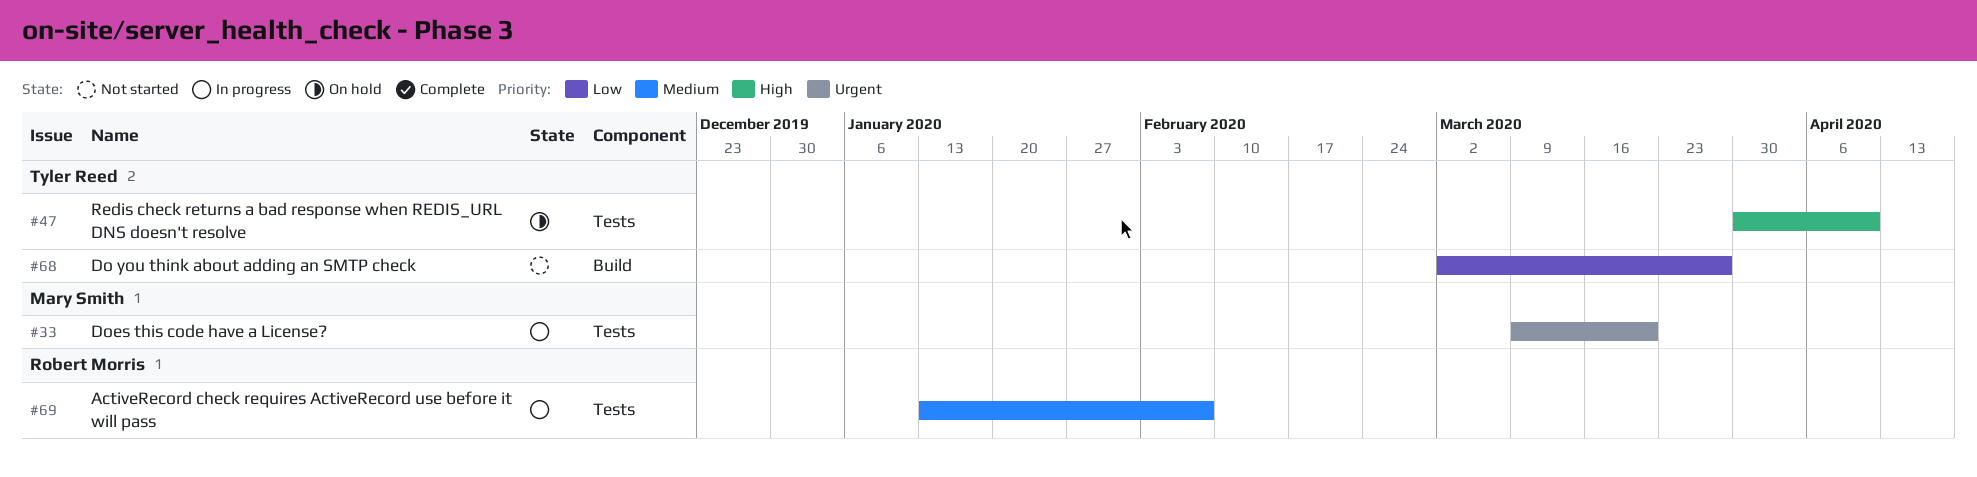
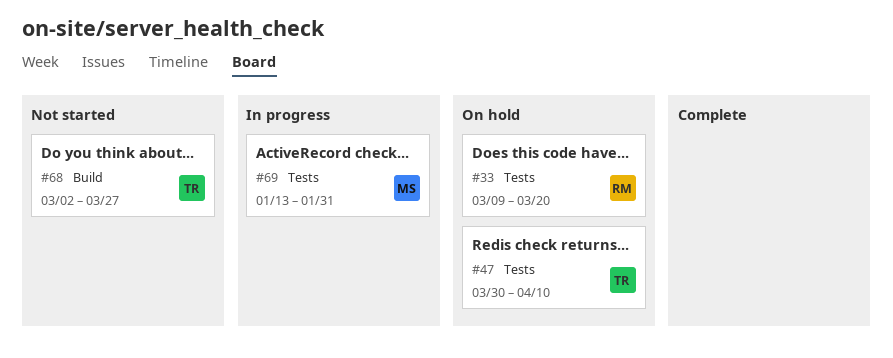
#33, status: In progress -> On hold
#33, owner: Mary Smith -> Robert Morris
#69, owner: Robert Morris -> Mary Smith
#69, due: Feb 7 -> Jan 31

